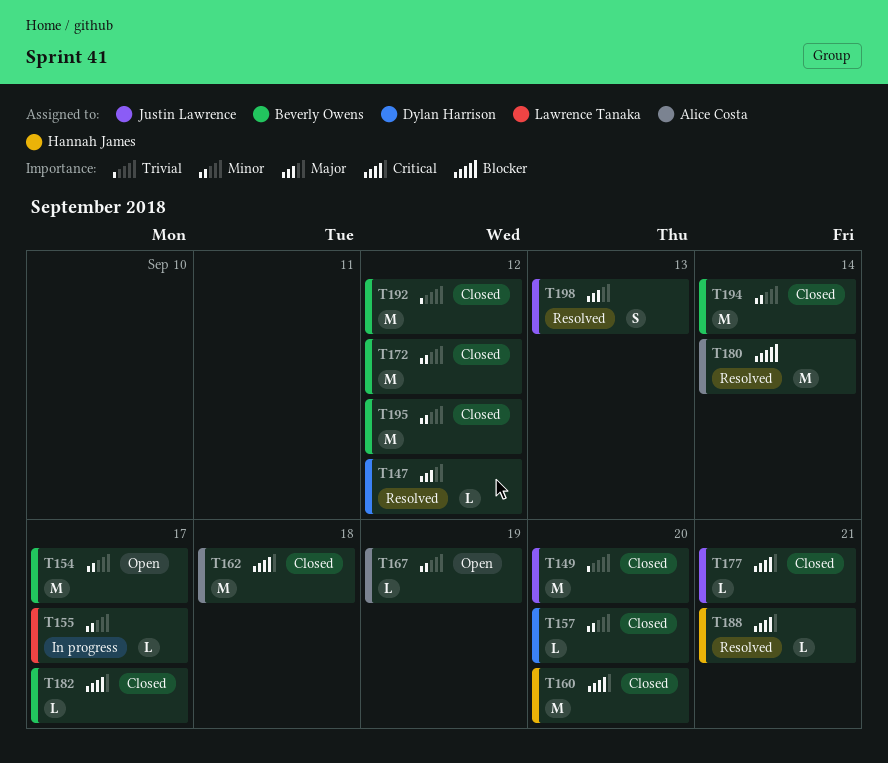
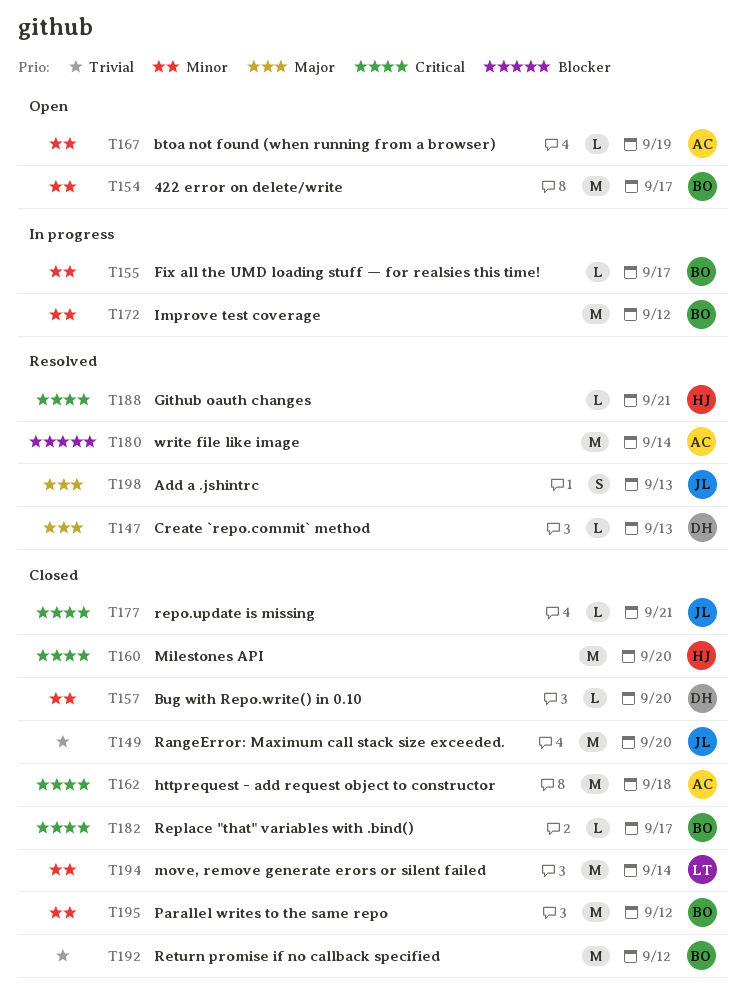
T147, due: Sep 12 -> Sep 13
T155, owner: Lawrence Tanaka -> Beverly Owens
T172, status: Closed -> In progress
T194, owner: Beverly Owens -> Lawrence Tanaka

